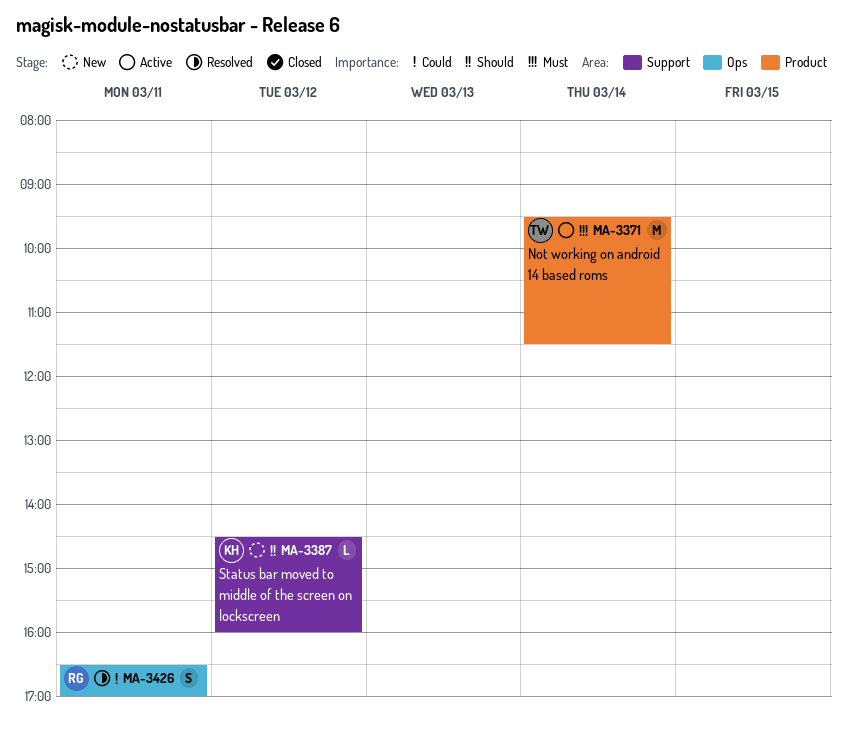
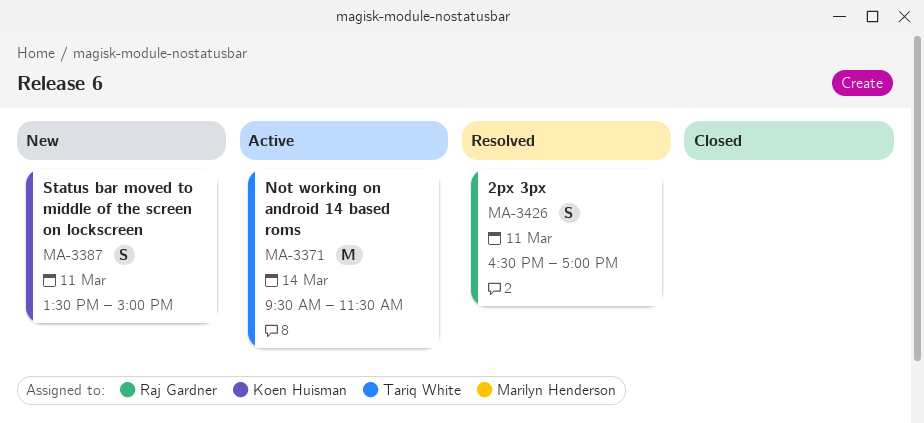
MA-3387, estimate: L -> S
MA-3387, day: Mar 12 -> Mar 11
MA-3387, begins: 14:30 -> 13:30
MA-3387, ends: 16:00 -> 15:00

